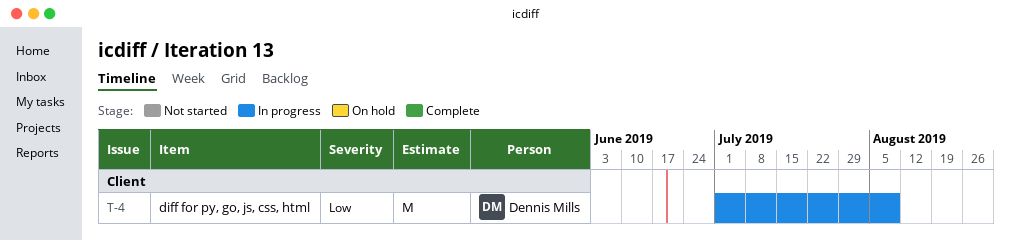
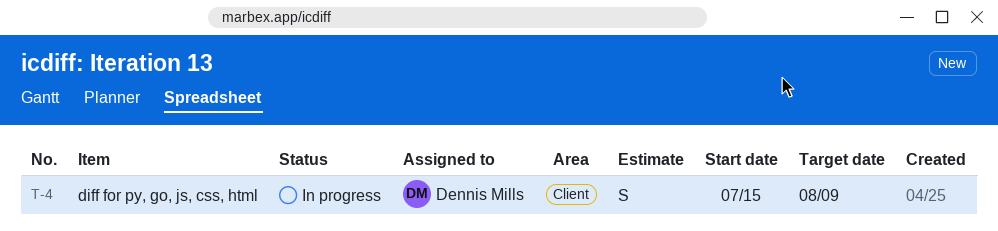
T-4, estimate: M -> S
T-4, start: Jul 1 -> Jul 15

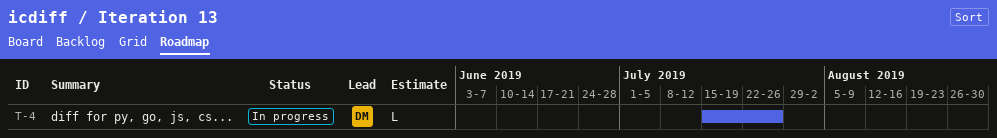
T-4, estimate: S -> L
T-4, due: Aug 9 -> Jul 26

